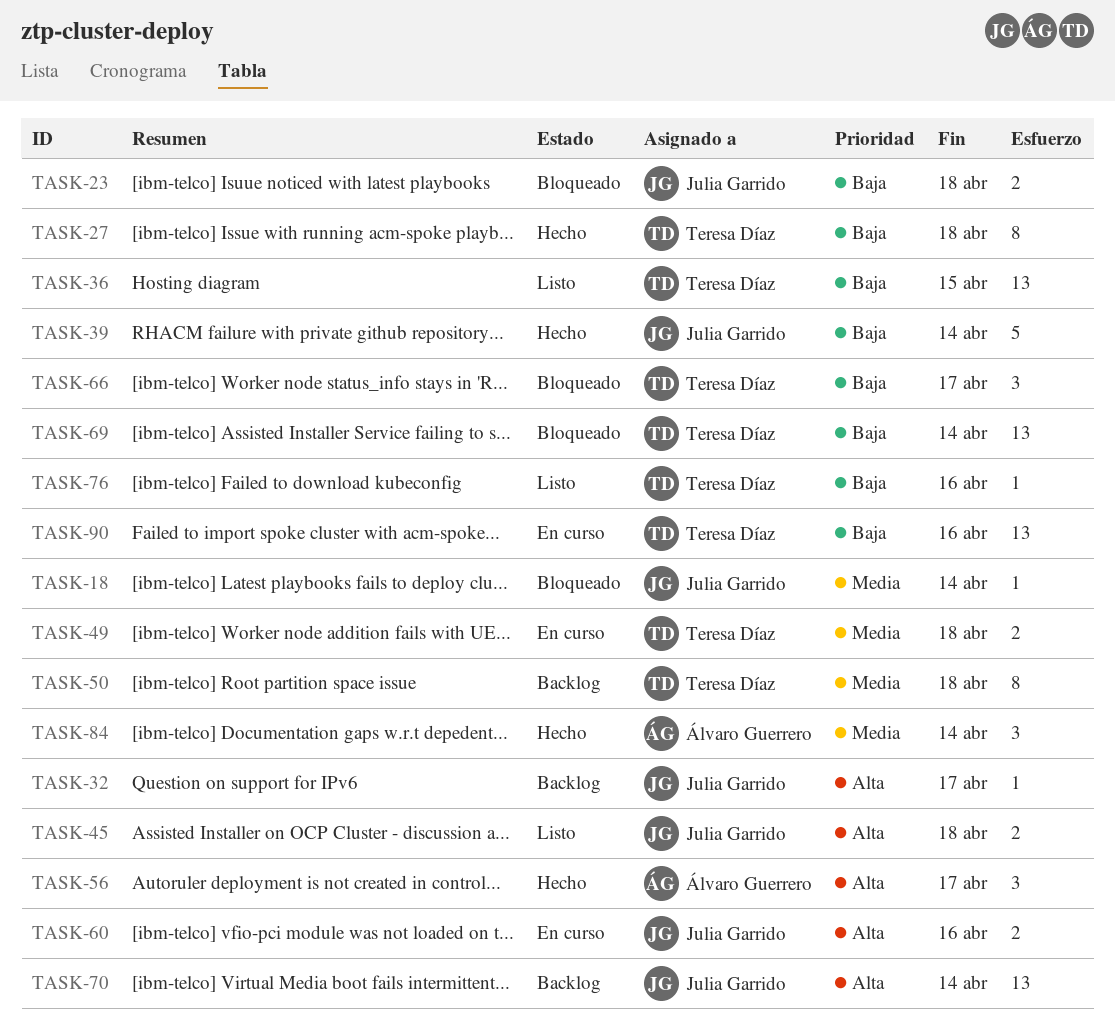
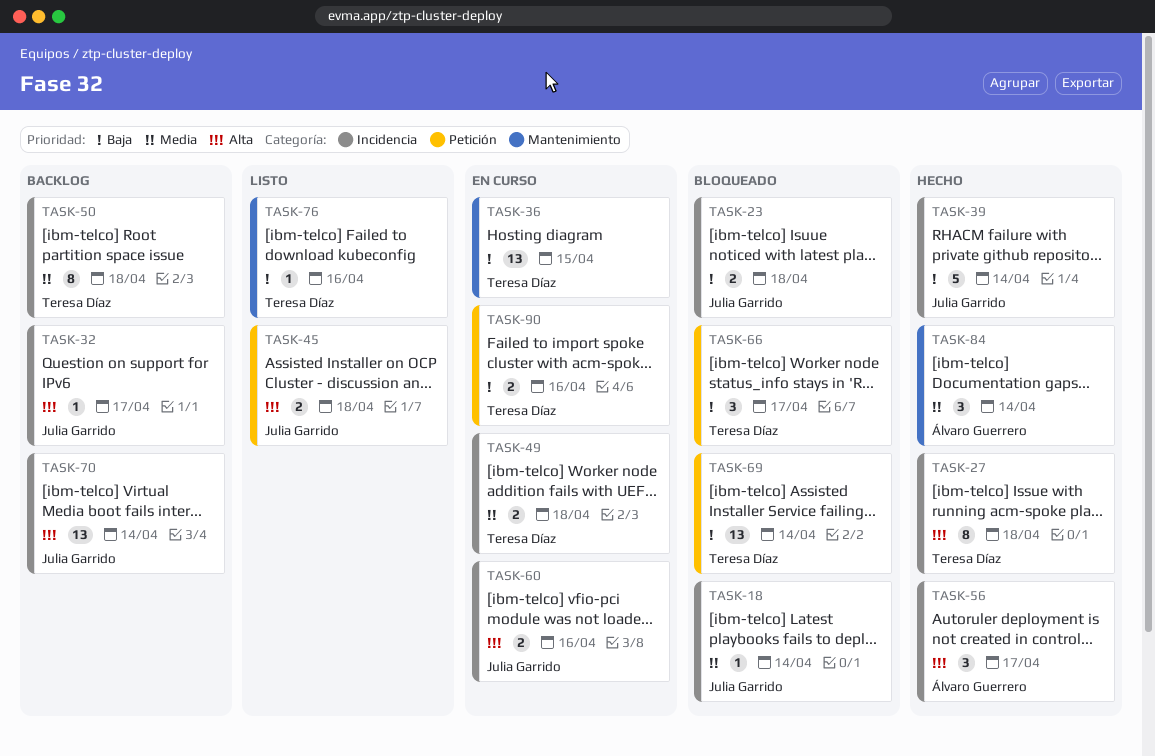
TASK-27, priority: Baja -> Alta
TASK-36, status: Listo -> En curso
TASK-90, estimate: 13 -> 2

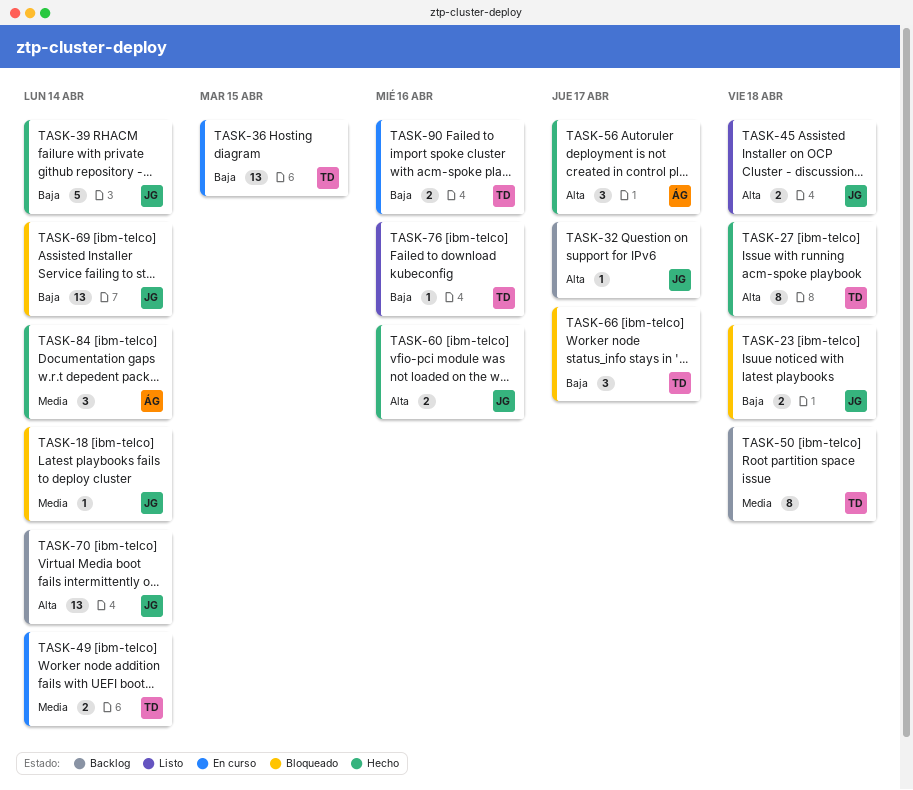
TASK-49, due: Apr 18 -> Apr 14
TASK-60, status: En curso -> Hecho
TASK-69, owner: Teresa Díaz -> Julia Garrido

